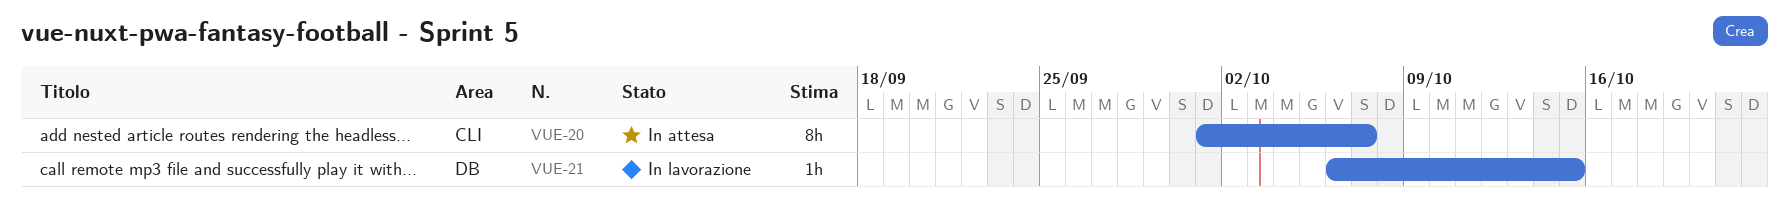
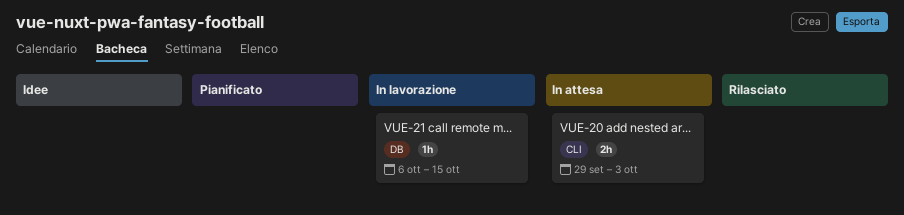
VUE-20, estimate: 8h -> 2h
VUE-20, start: Oct 1 -> Sep 29
VUE-20, due: Oct 7 -> Oct 3

